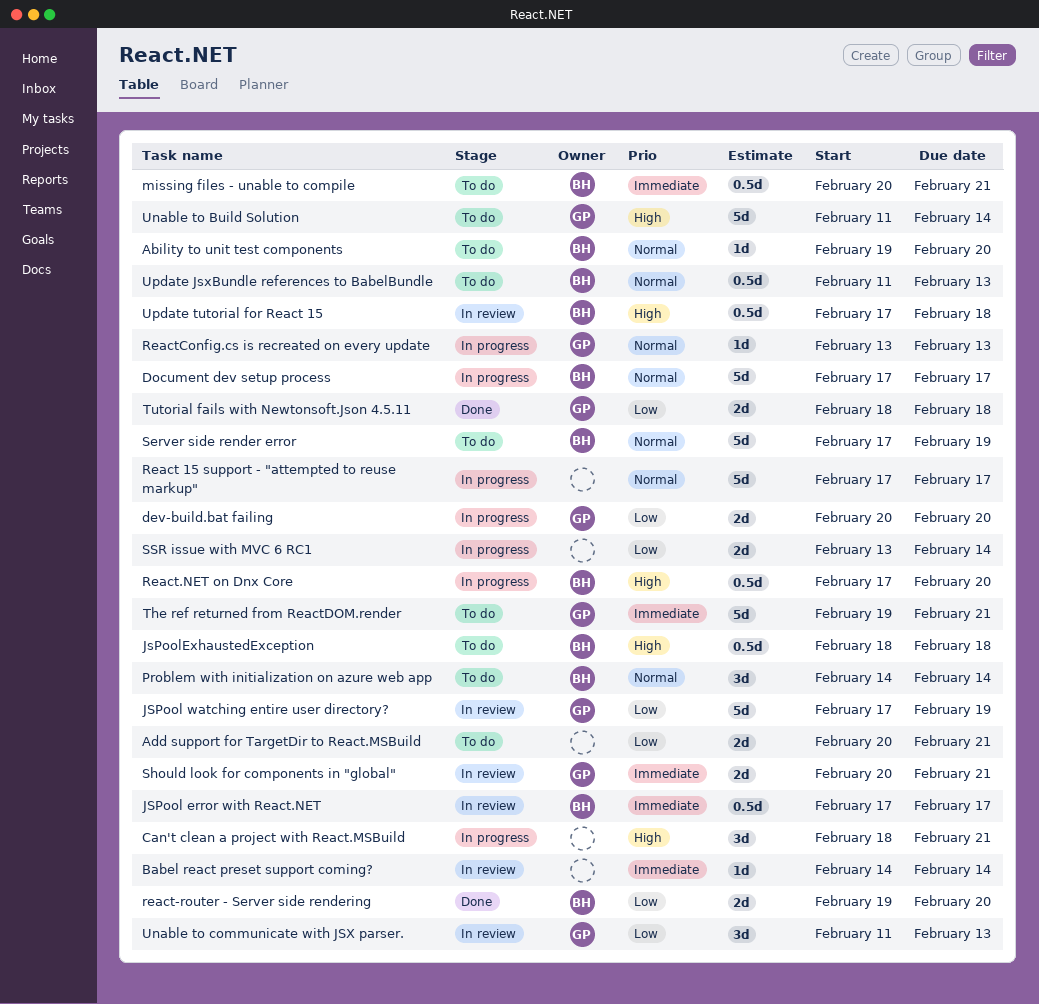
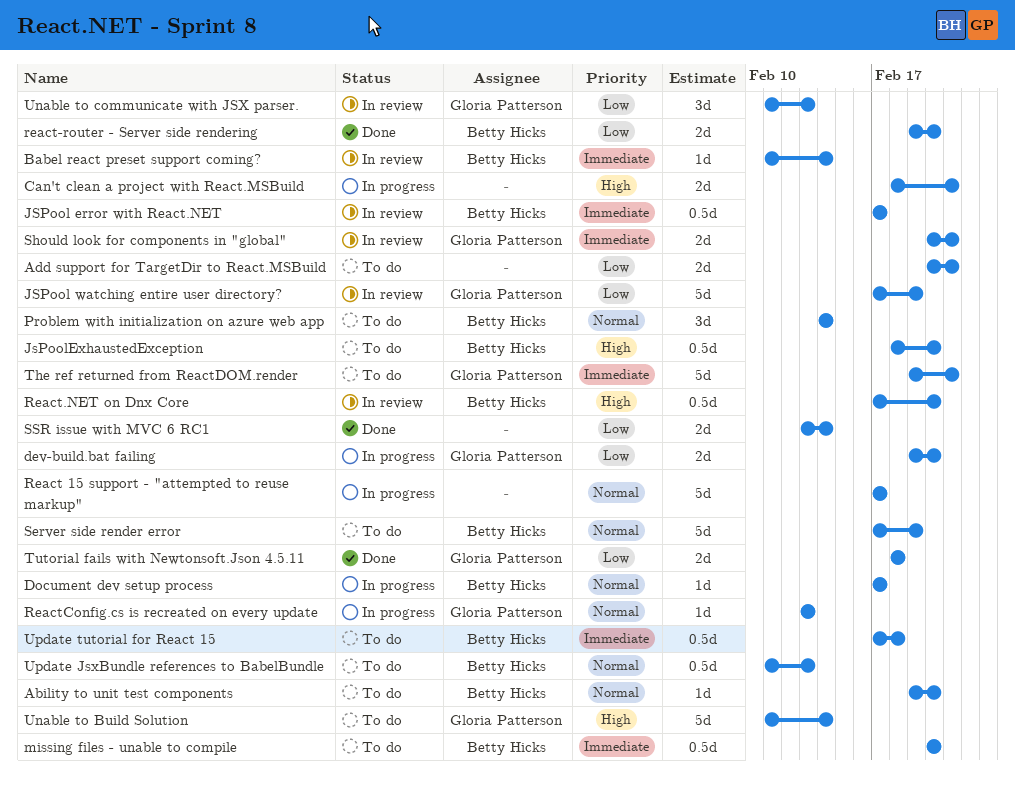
Babel react preset support coming?, owner: none -> Betty Hicks
Babel react preset support coming?, start: Feb 14 -> Feb 11
Can't clean a project with React.MSBuild, estimate: 3d -> 2d
dev-build.bat failing, start: Feb 20 -> Feb 19
Document dev setup process, estimate: 5d -> 1d
JsPoolExhaustedException, due: Feb 18 -> Feb 20
missing files - unable to compile, due: Feb 21 -> Feb 20
React.NET on Dnx Core, status: In progress -> In review
SSR issue with MVC 6 RC1, status: In progress -> Done
Update tutorial for React 15, status: In review -> To do
Update tutorial for React 15, priority: High -> Immediate

